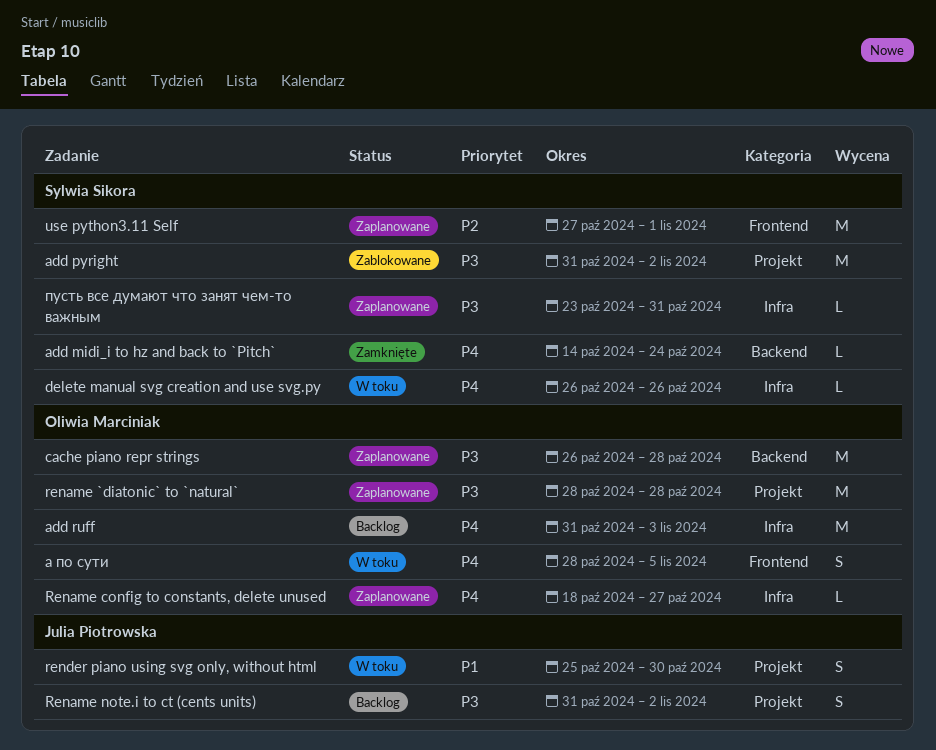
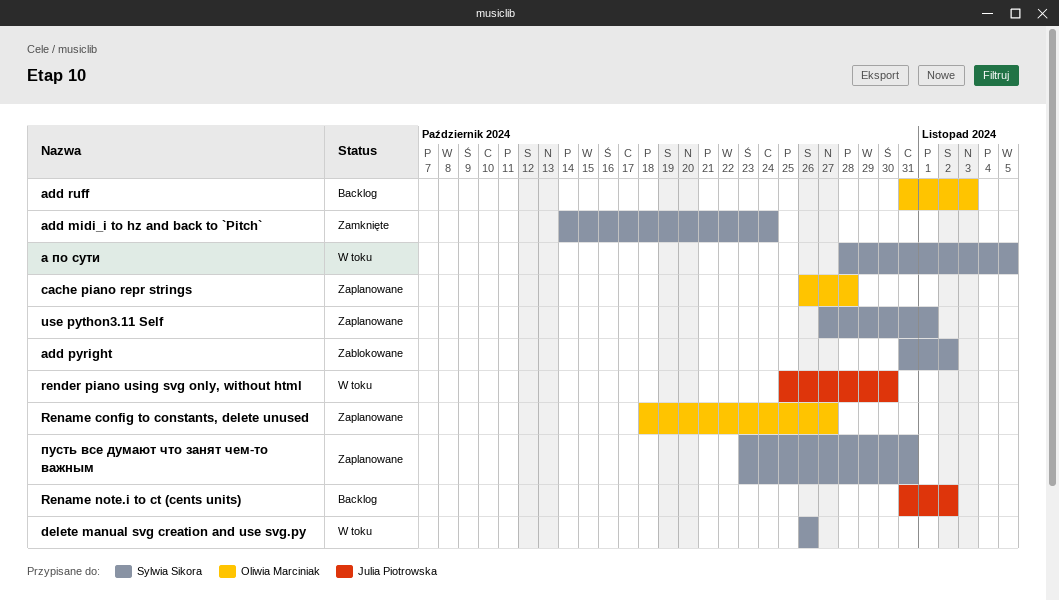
rename `diatonic` to `natural`: present -> none
а по сути, owner: Oliwia Marciniak -> Sylwia Sikora

